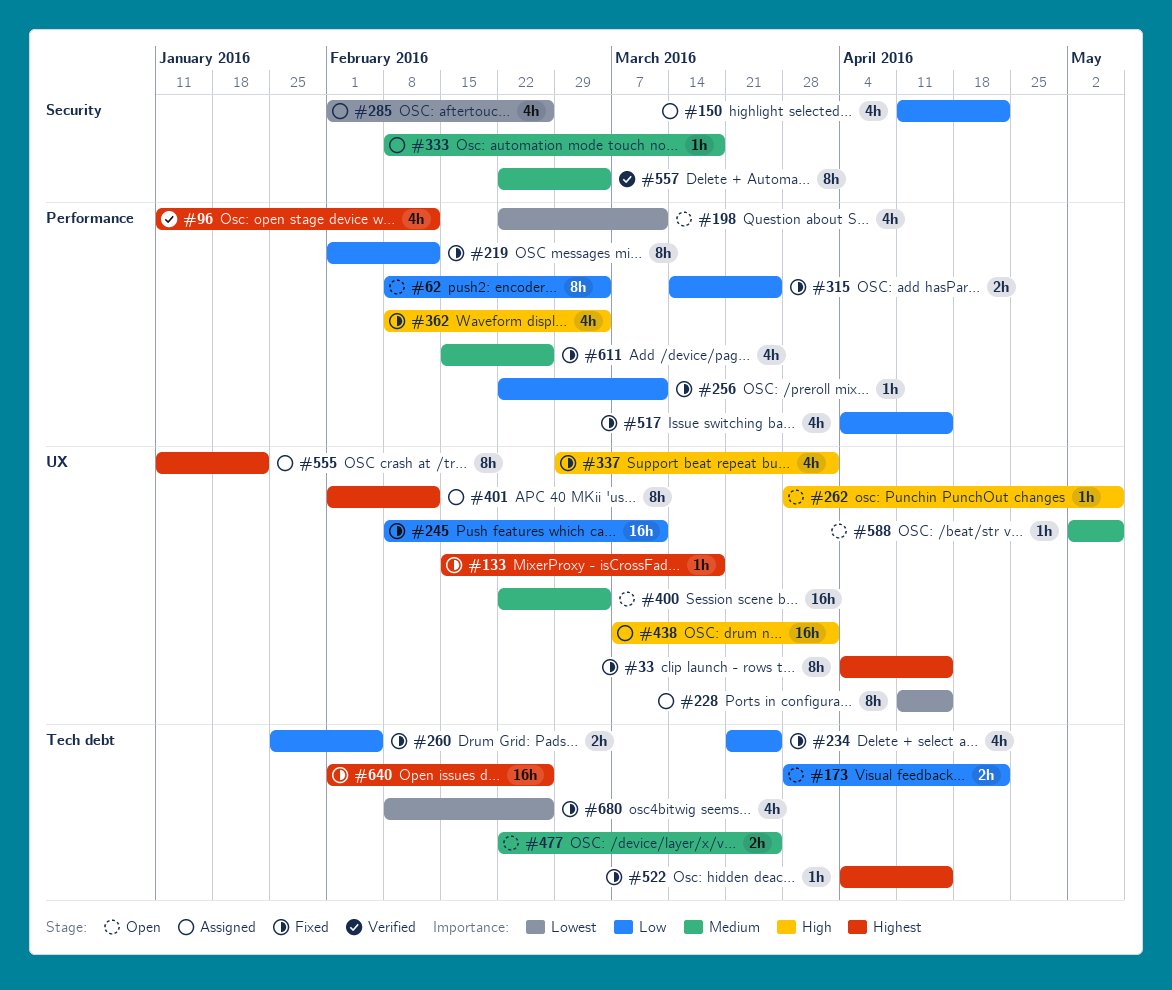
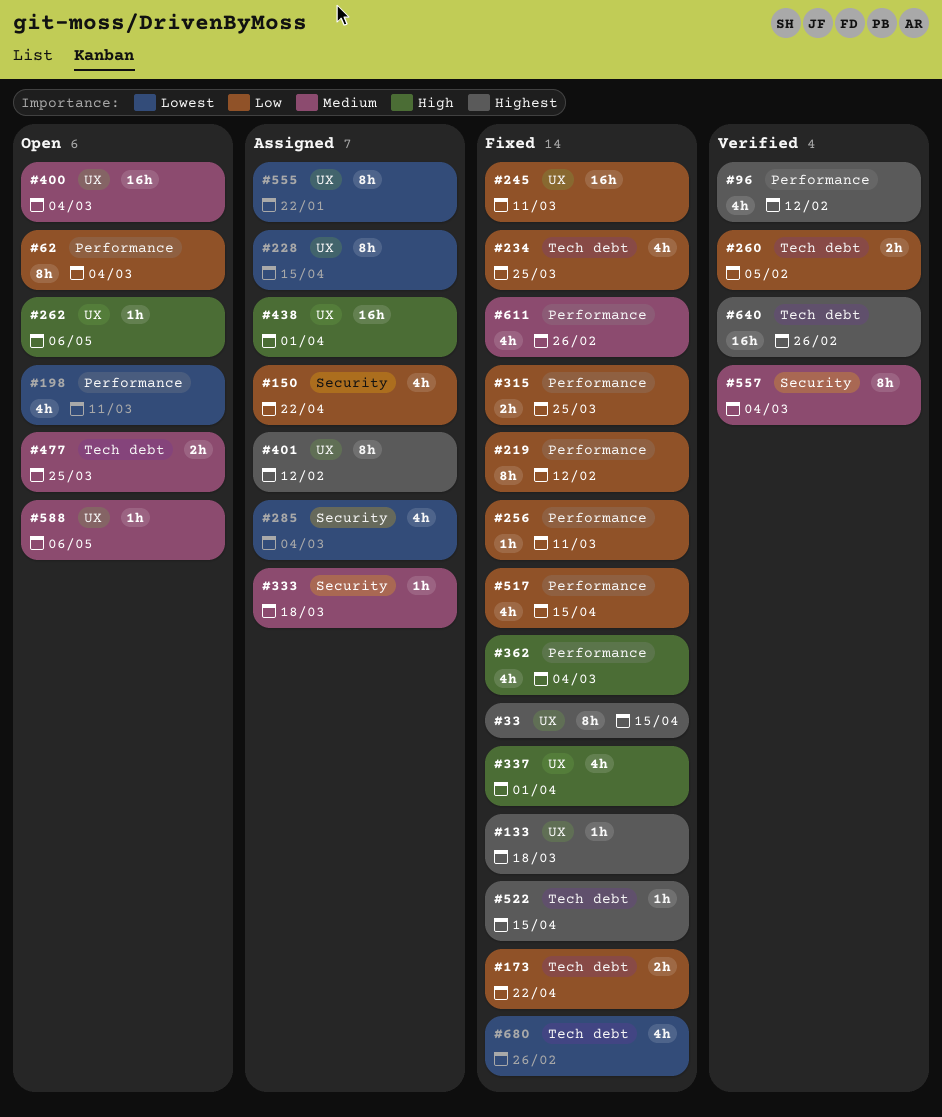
#173, status: Open -> Fixed
#260, status: Fixed -> Verified
#285, due: Feb 26 -> Mar 4
#555, priority: Highest -> Lowest
#640, status: Fixed -> Verified

